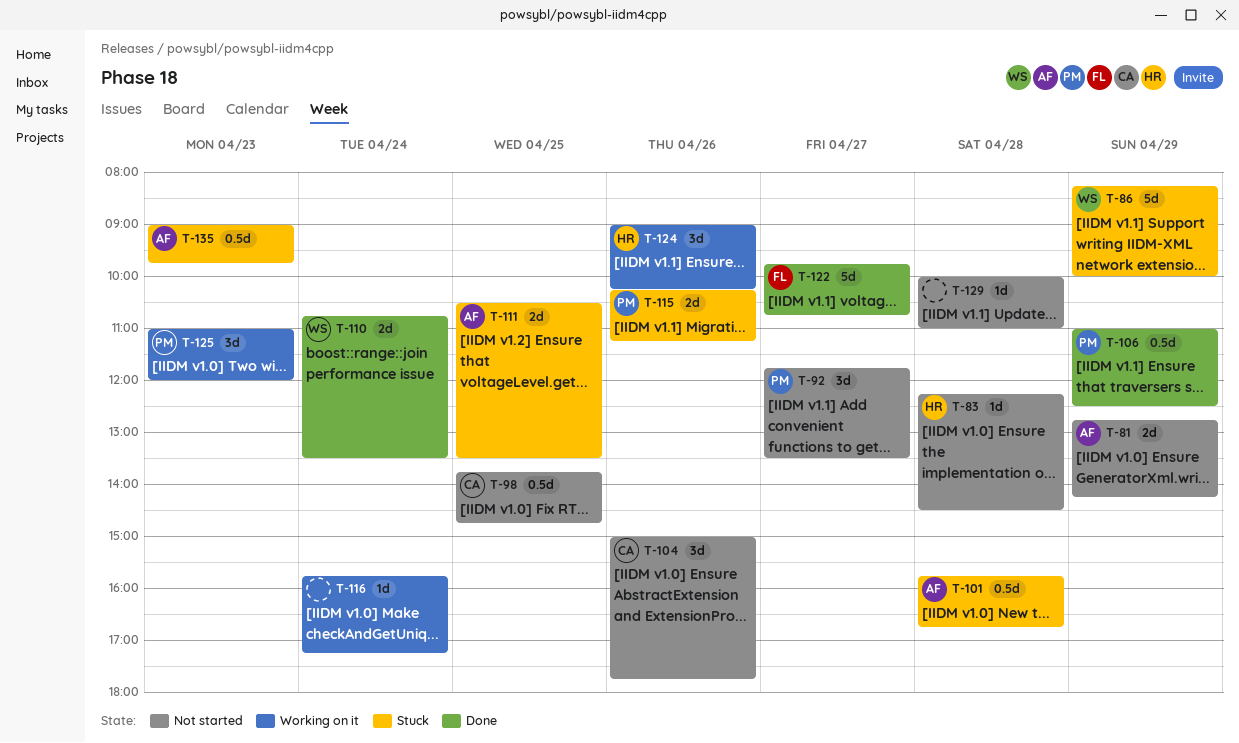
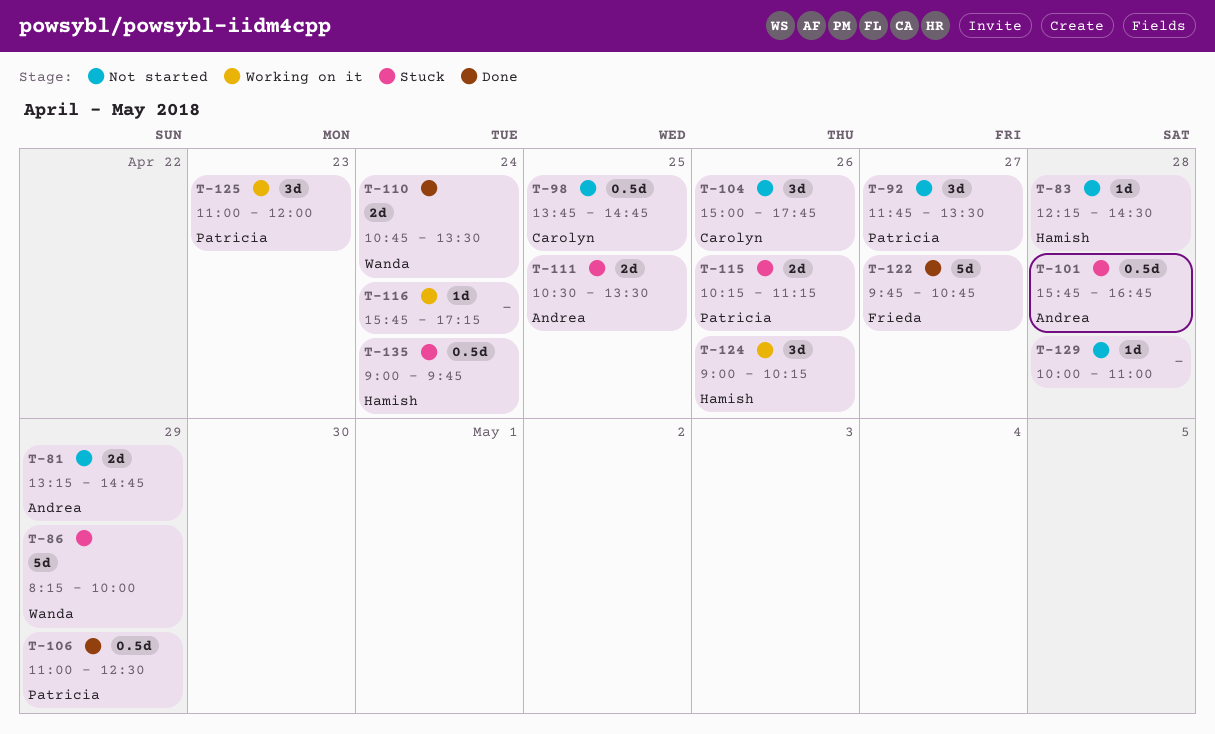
T-81, begins: 12:45 -> 13:15
T-81, ends: 14:15 -> 14:45
T-135, owner: Andrea -> Hamish
T-135, day: Apr 23 -> Apr 24

